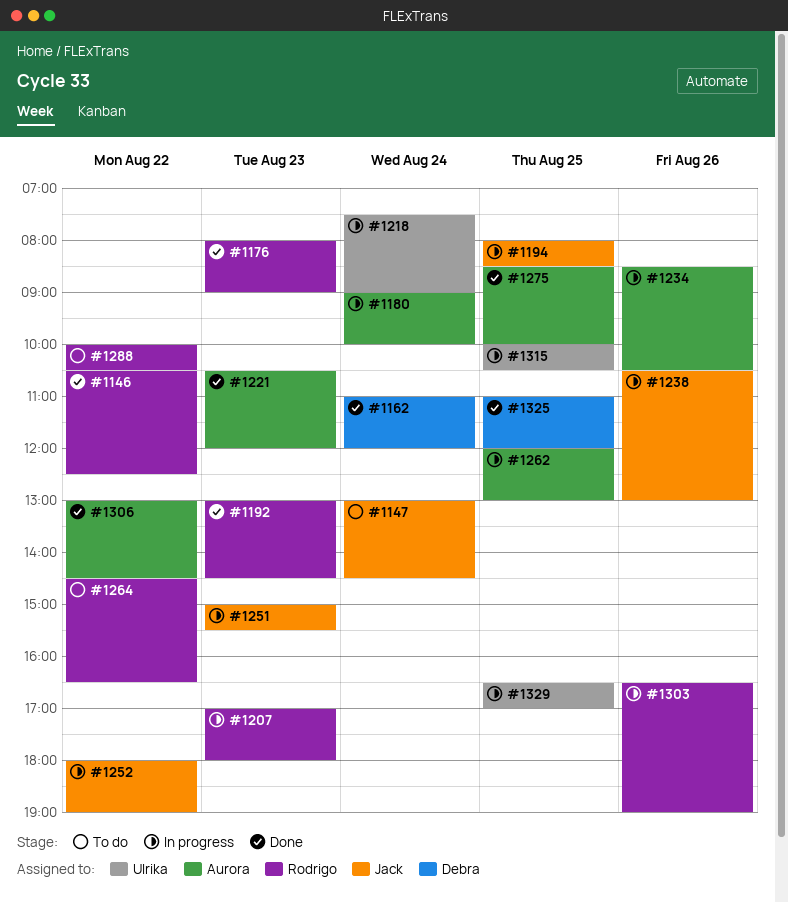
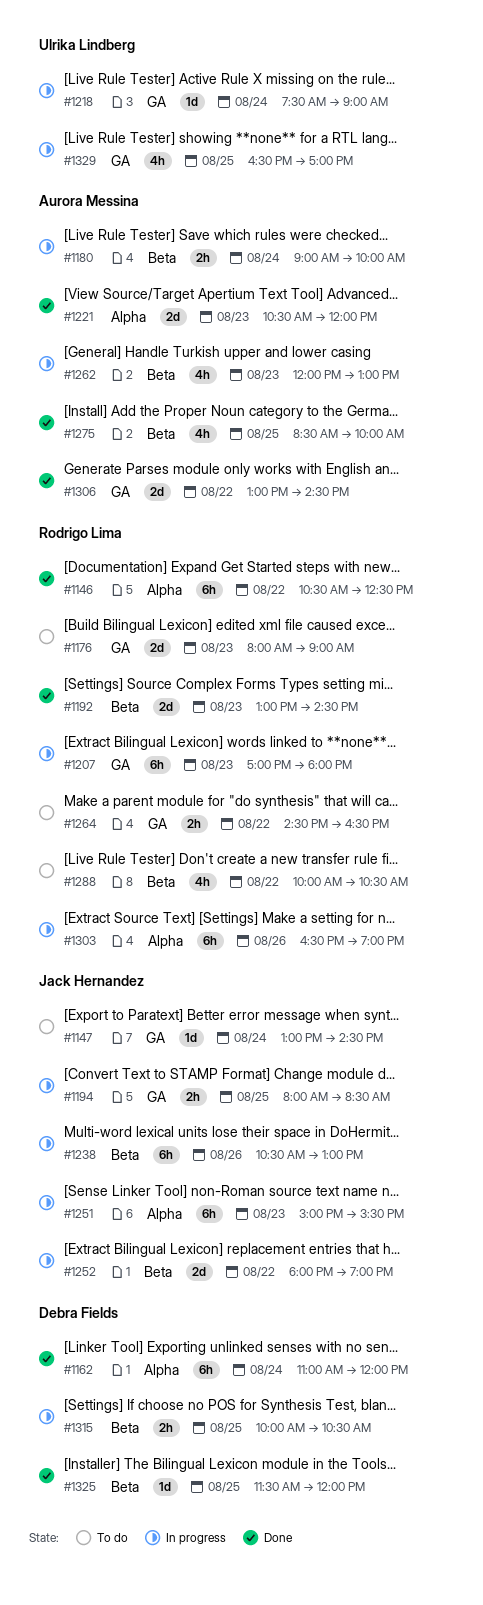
#1176, status: Done -> To do
#1234: present -> none
#1262, day: Aug 25 -> Aug 23
#1315, owner: Ulrika Lindberg -> Debra Fields
#1325, begins: 11:00 -> 11:30

